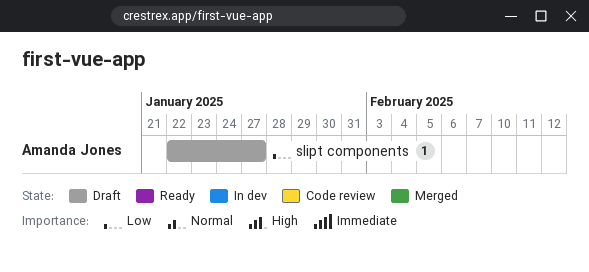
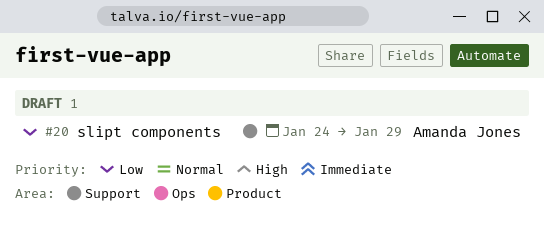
slipt components, start: Jan 22 -> Jan 24
slipt components, due: Jan 27 -> Jan 29

